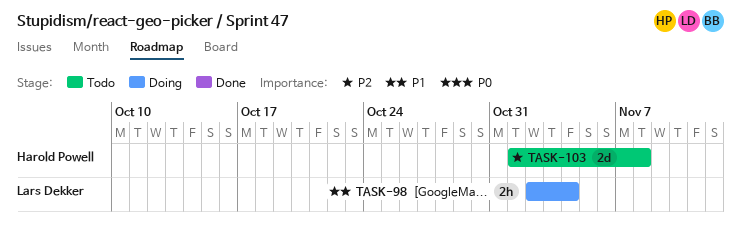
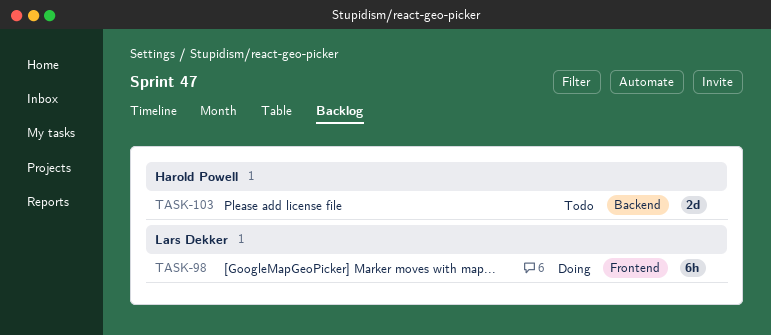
TASK-98, estimate: 2h -> 6h

